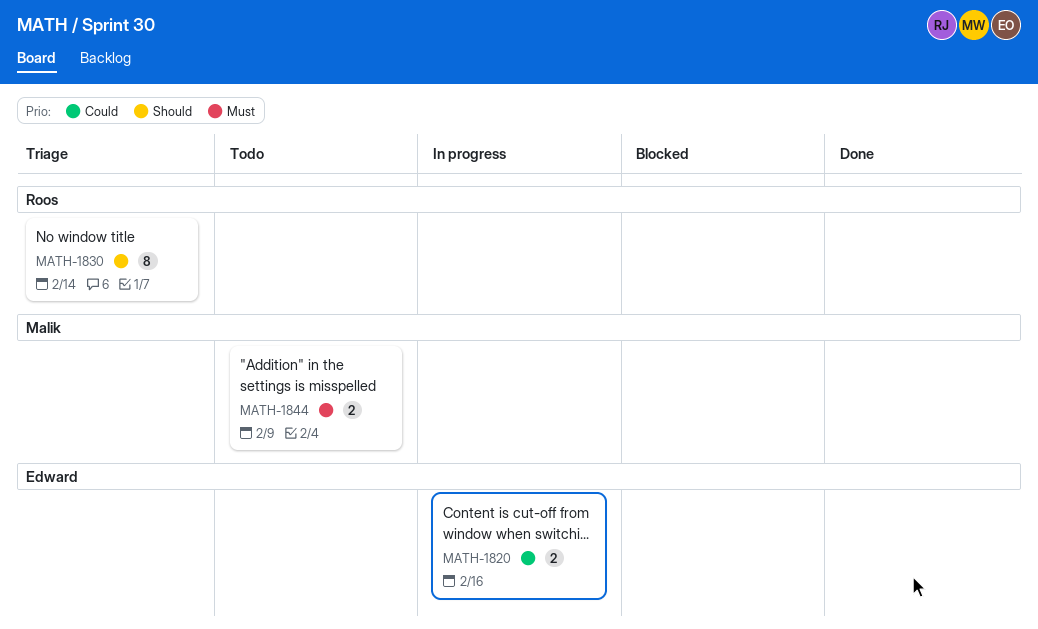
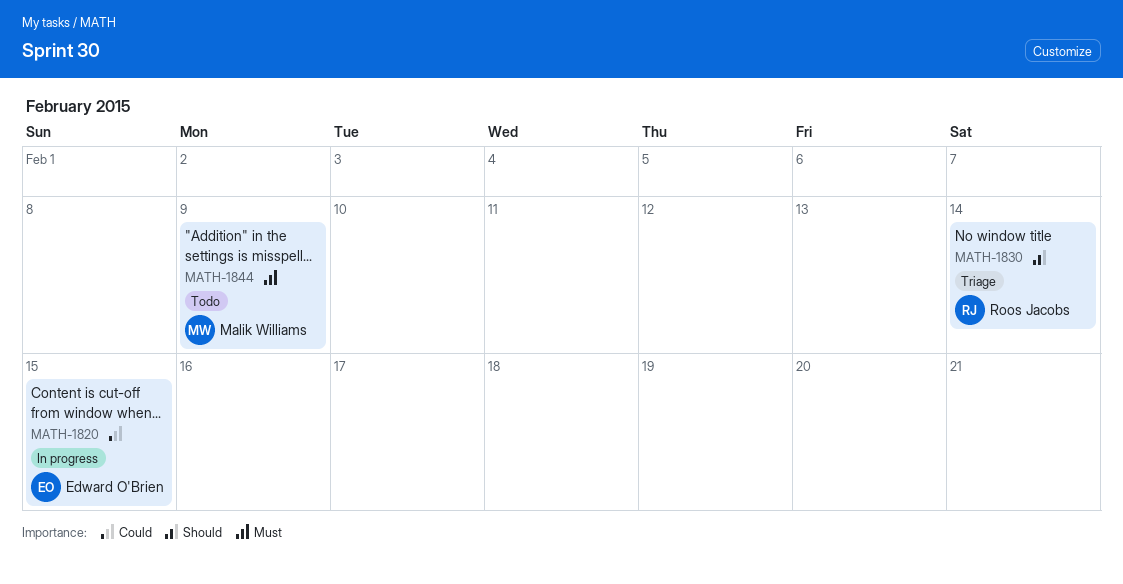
MATH-1820, due: Feb 16 -> Feb 15

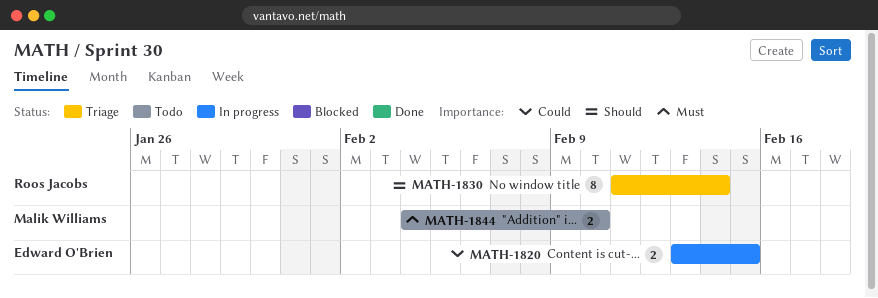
MATH-1844, due: Feb 9 -> Feb 10

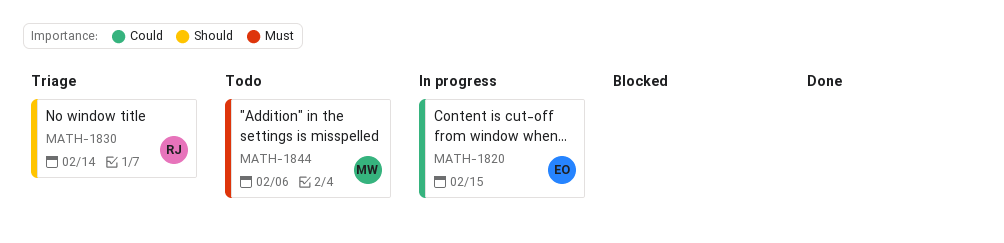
MATH-1844, due: Feb 10 -> Feb 6

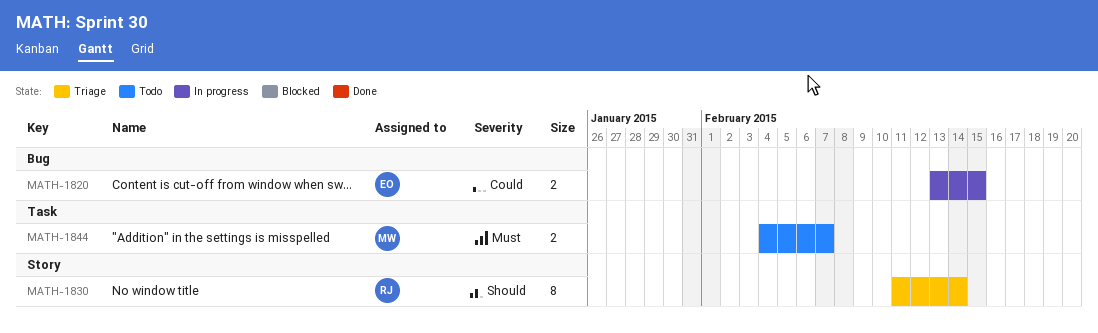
MATH-1844, due: Feb 6 -> Feb 7

